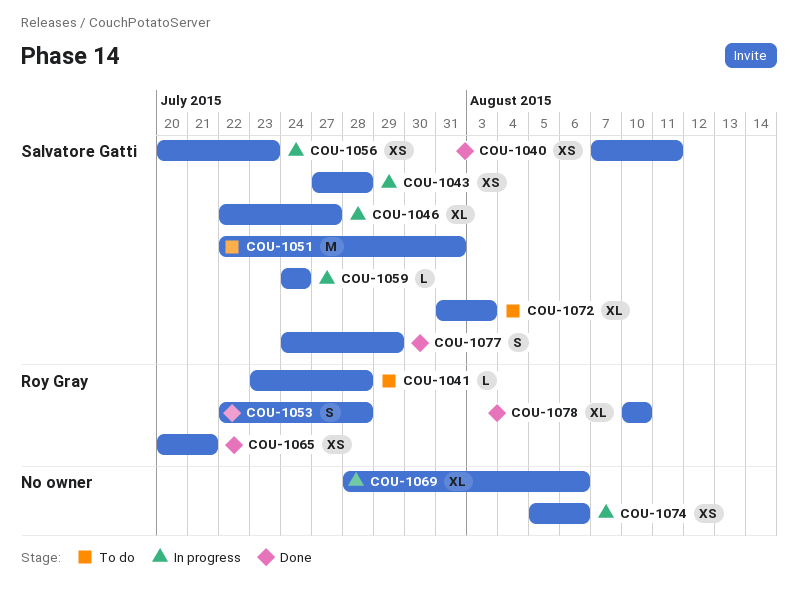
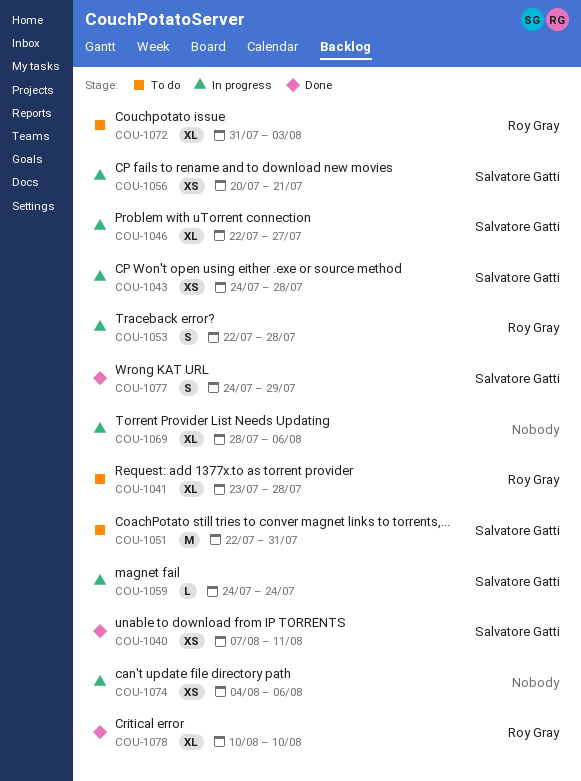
COU-1041, estimate: L -> XL
COU-1043, start: Jul 27 -> Jul 24
COU-1053, status: Done -> In progress
COU-1056, due: Jul 23 -> Jul 21
COU-1065: present -> none
COU-1072, owner: Salvatore Gatti -> Roy Gray
COU-1074, start: Aug 5 -> Aug 4

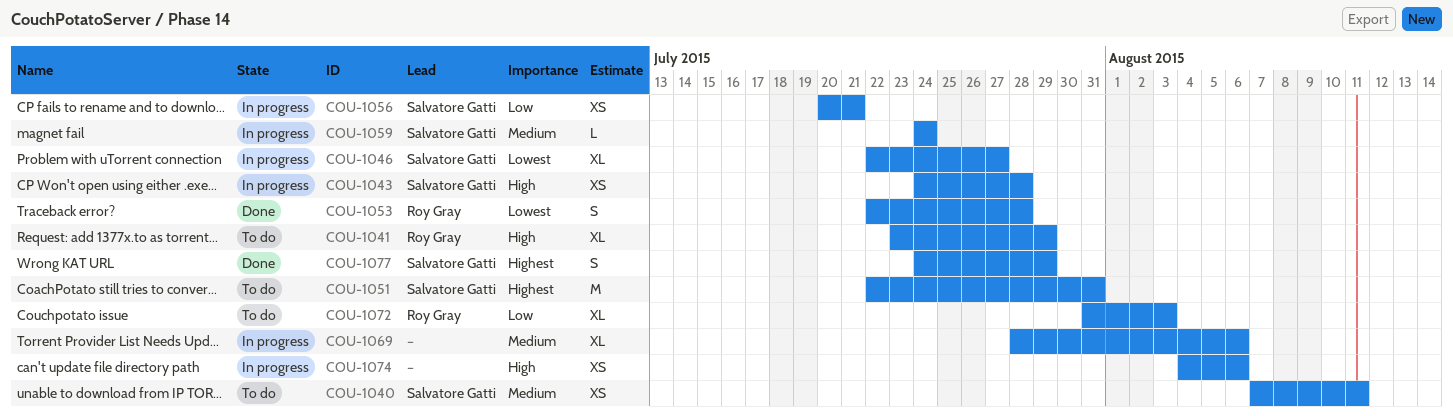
COU-1040, status: Done -> To do
COU-1041, due: Jul 28 -> Jul 29
COU-1053, status: In progress -> Done
COU-1078: present -> none

